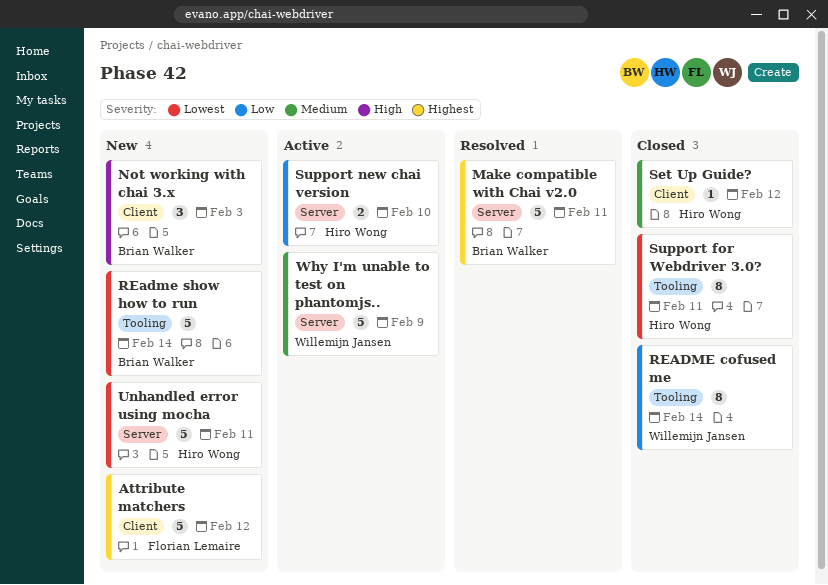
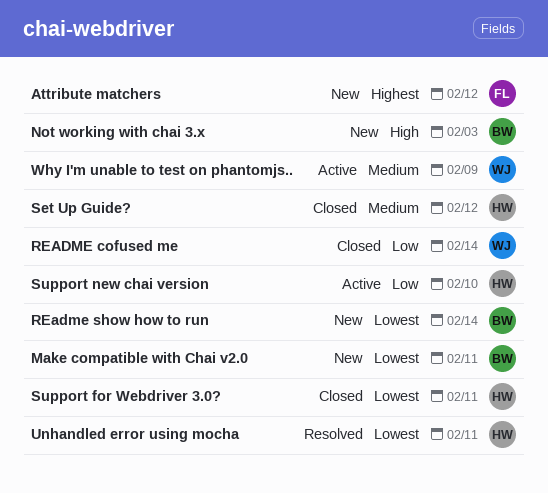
Make compatible with Chai v2.0, status: Resolved -> New
Make compatible with Chai v2.0, priority: Highest -> Lowest
Unhandled error using mocha, status: New -> Resolved

